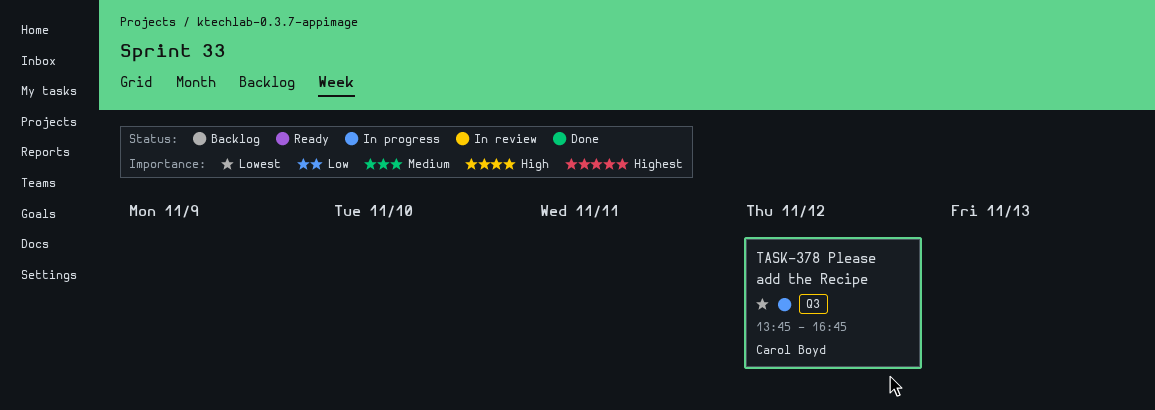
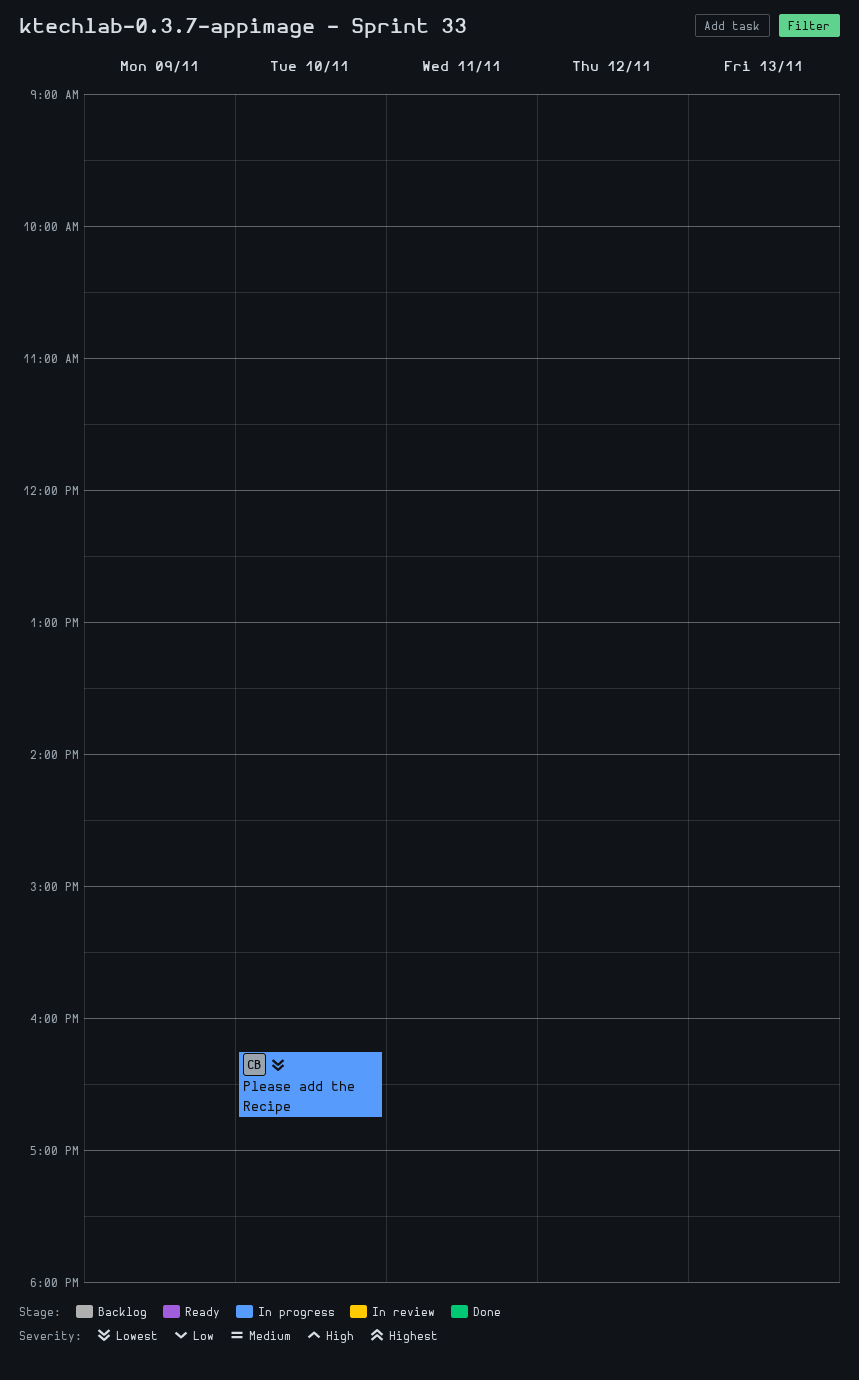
Please add the Recipe, day: Nov 12 -> Nov 10
Please add the Recipe, begins: 13:45 -> 16:15

